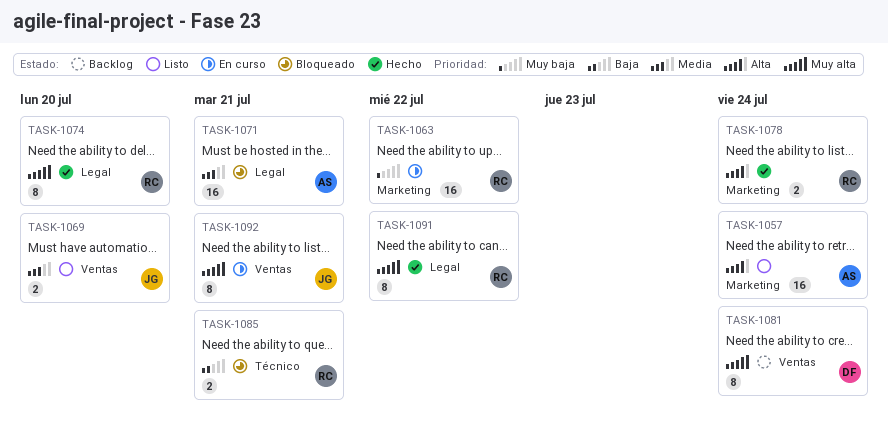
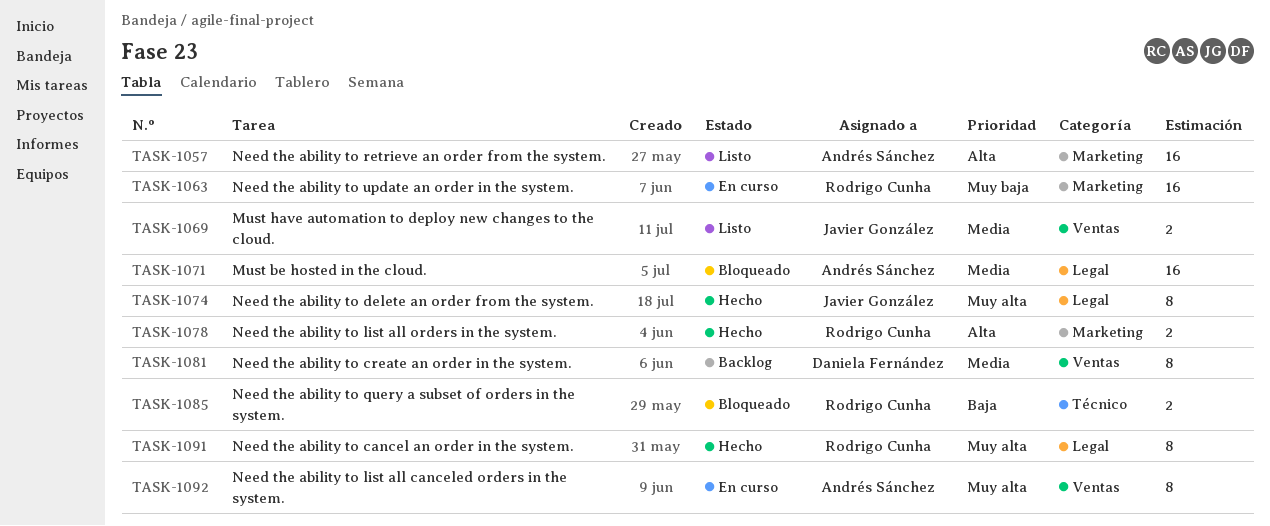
TASK-1074, owner: Rodrigo Cunha -> Javier González
TASK-1081, priority: Muy alta -> Media
TASK-1092, owner: Javier González -> Andrés Sánchez

